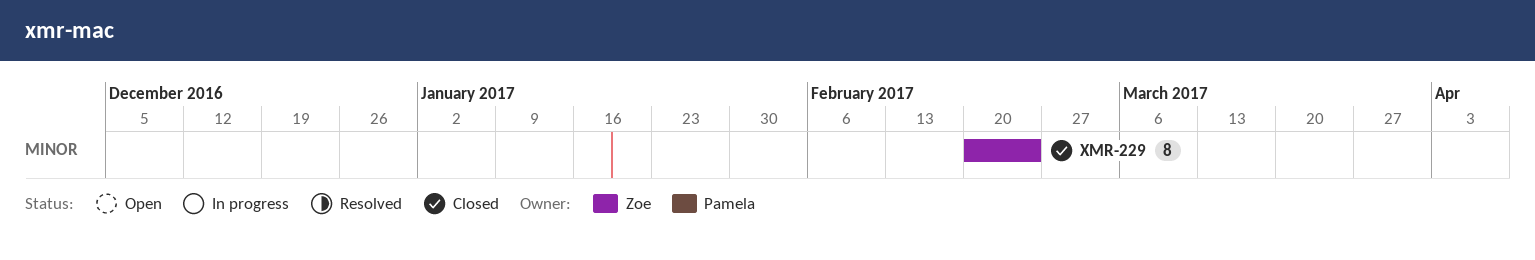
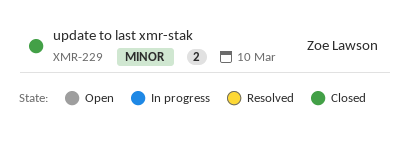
XMR-229, estimate: 8 -> 2
XMR-229, due: Feb 24 -> Mar 10

